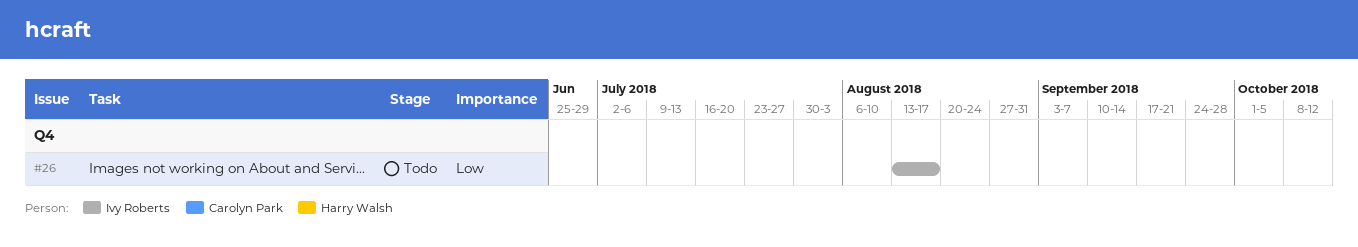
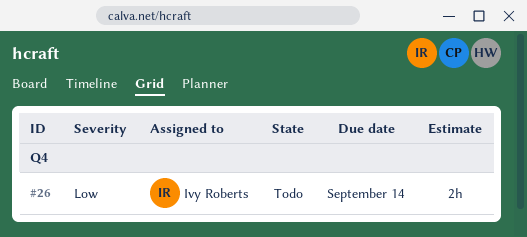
#26, due: Aug 17 -> Sep 14

